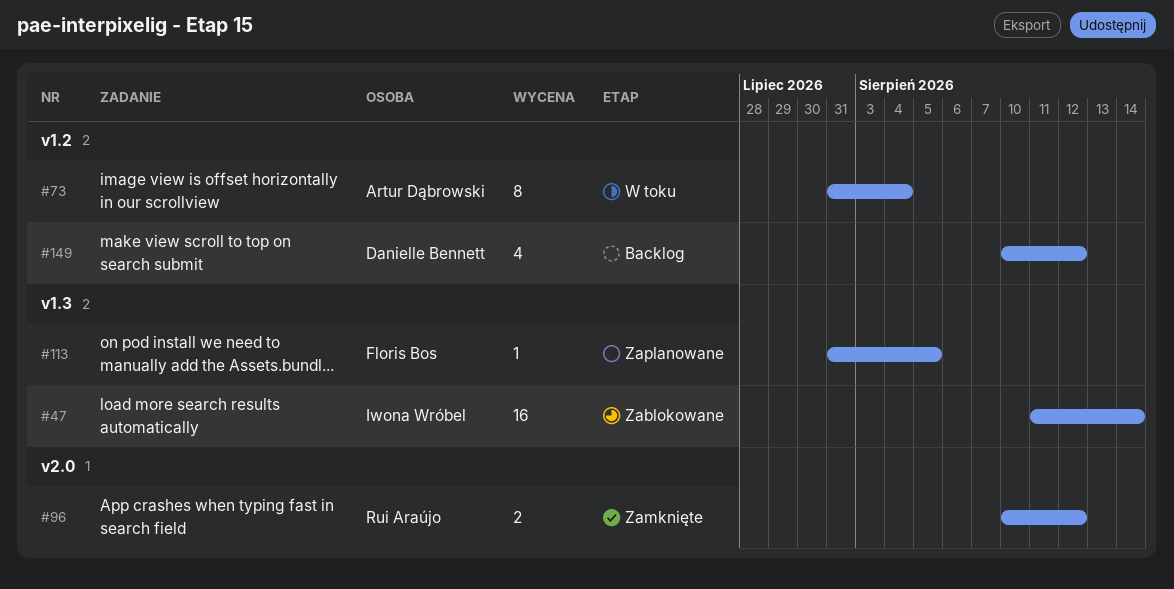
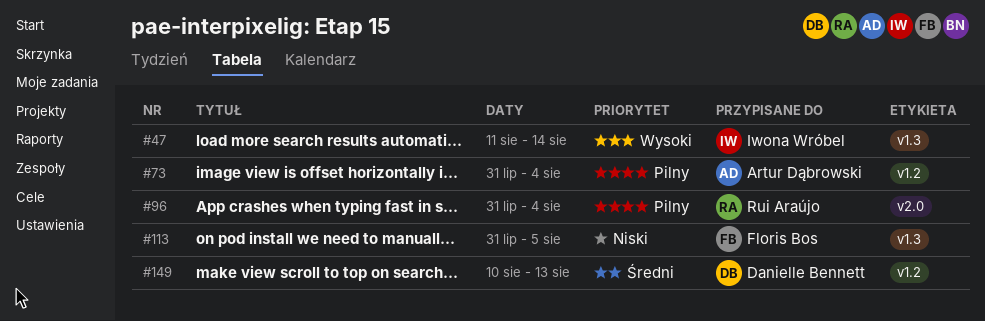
#96, start: Aug 10 -> Jul 31
#96, due: Aug 12 -> Aug 4
#149, due: Aug 12 -> Aug 13

